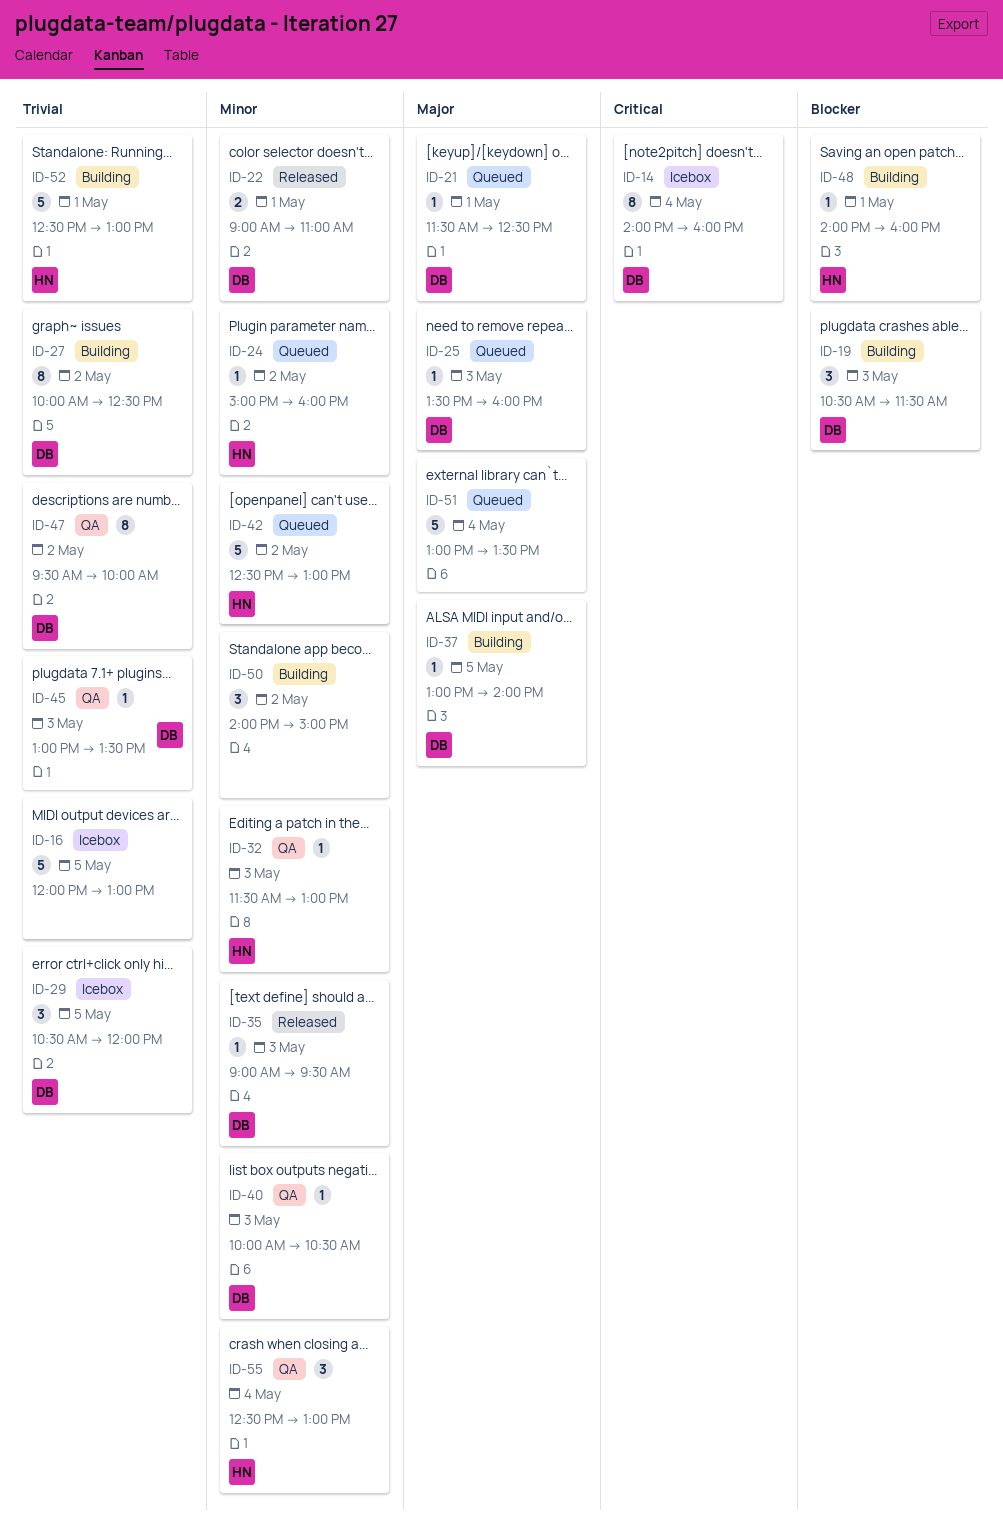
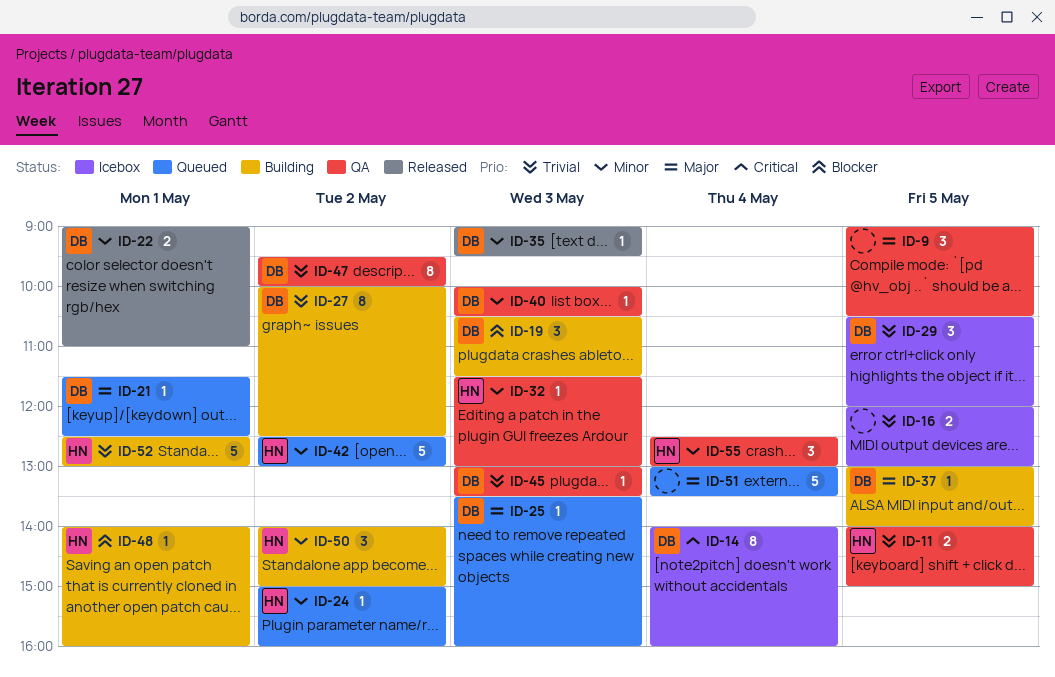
ID-9: none -> present
ID-11: none -> present
ID-16, estimate: 5 -> 2
ID-50, owner: none -> HN

